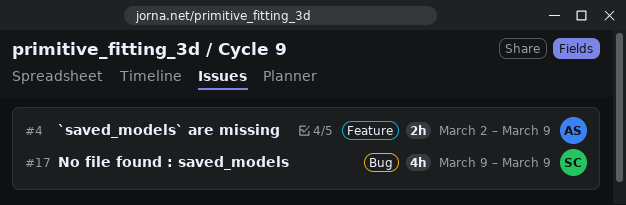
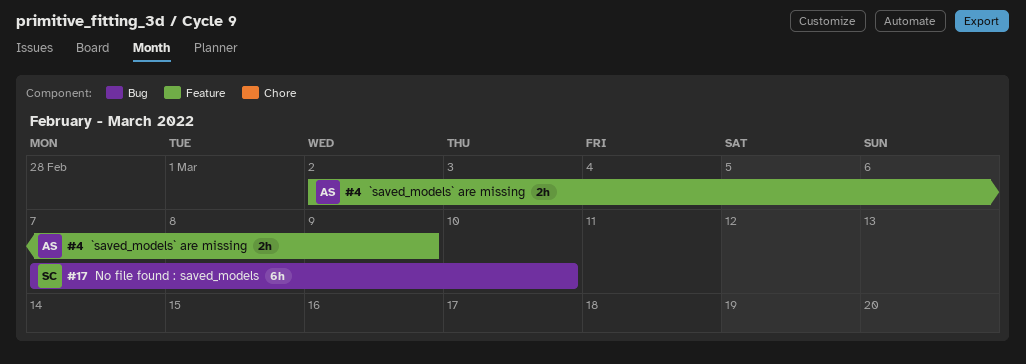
#17, estimate: 4h -> 6h
#17, start: Mar 9 -> Mar 7
#17, due: Mar 9 -> Mar 10

